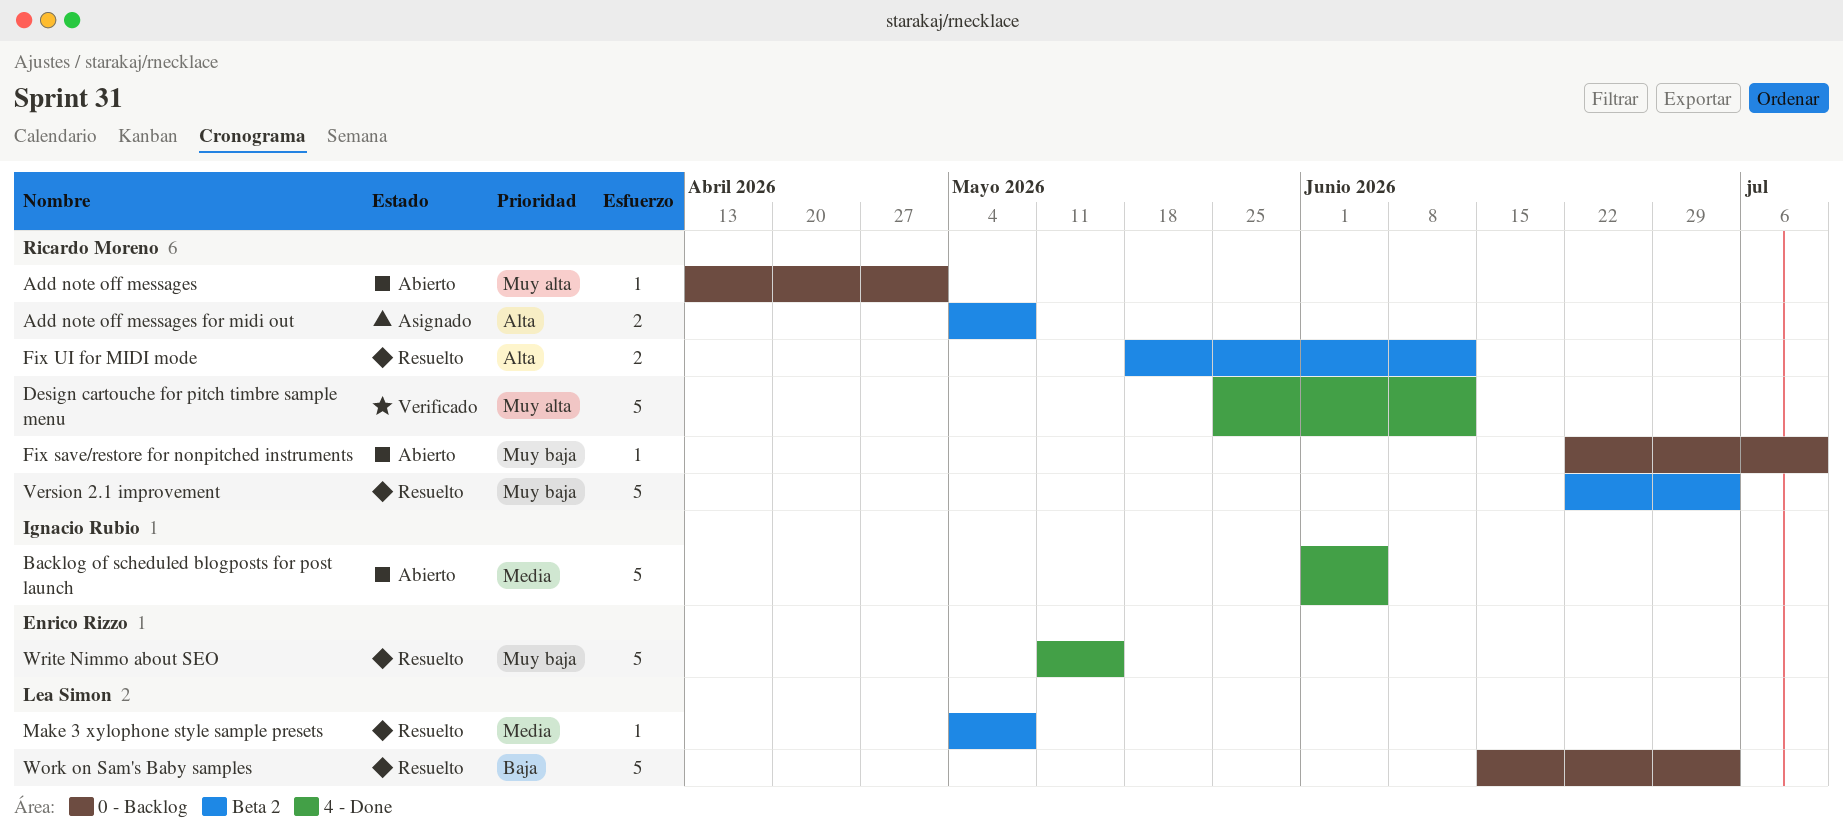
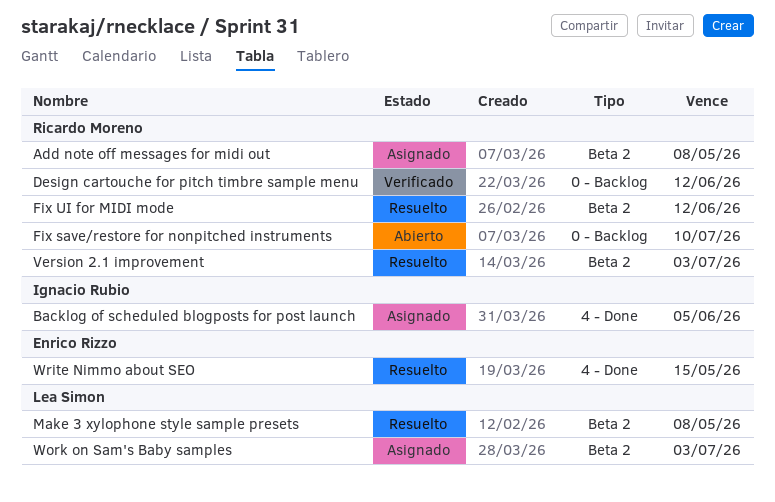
Add note off messages: present -> none
Backlog of scheduled blogposts for post launch, status: Abierto -> Asignado
Design cartouche for pitch timbre sample menu, label: 4 - Done -> 0 - Backlog
Work on Sam's Baby samples, status: Resuelto -> Asignado
Work on Sam's Baby samples, label: 0 - Backlog -> Beta 2

